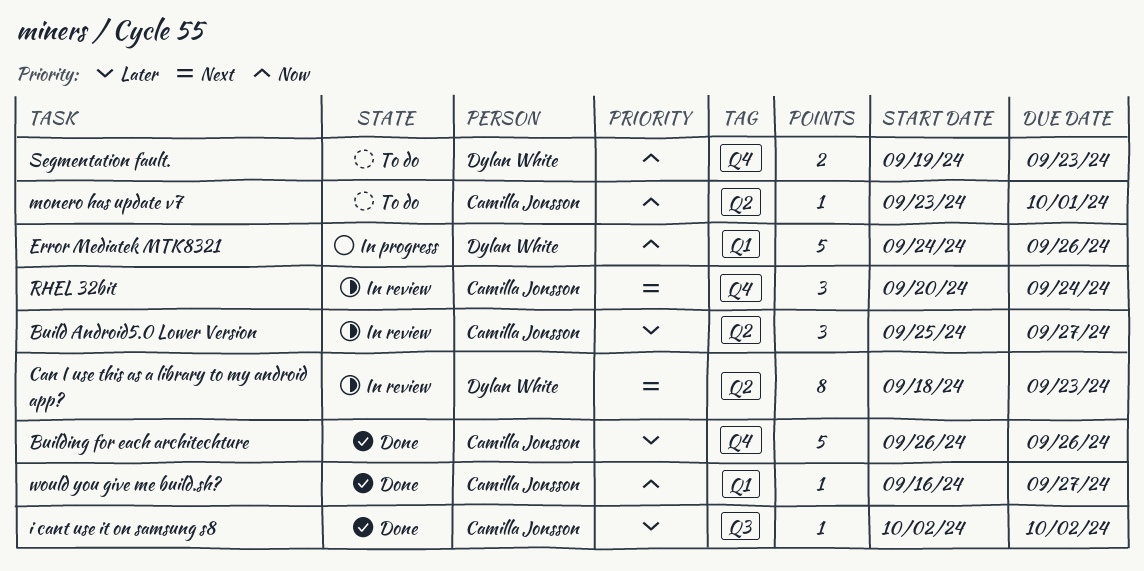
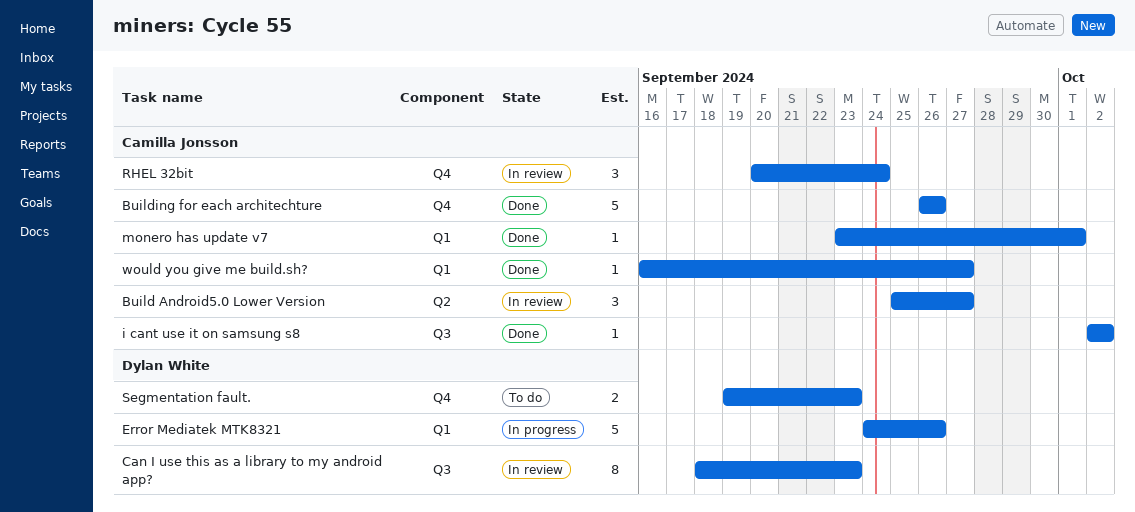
Can I use this as a library to my android app?, label: Q2 -> Q3
monero has update v7, status: To do -> Done
monero has update v7, label: Q2 -> Q1

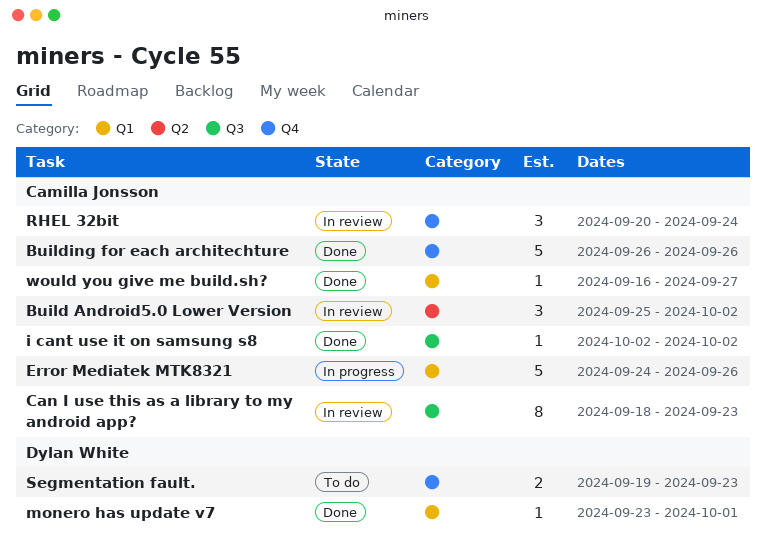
Build Android5.0 Lower Version, due: Sep 27 -> Oct 2
Can I use this as a library to my android app?, owner: Dylan White -> Camilla Jonsson
Error Mediatek MTK8321, owner: Dylan White -> Camilla Jonsson
monero has update v7, owner: Camilla Jonsson -> Dylan White

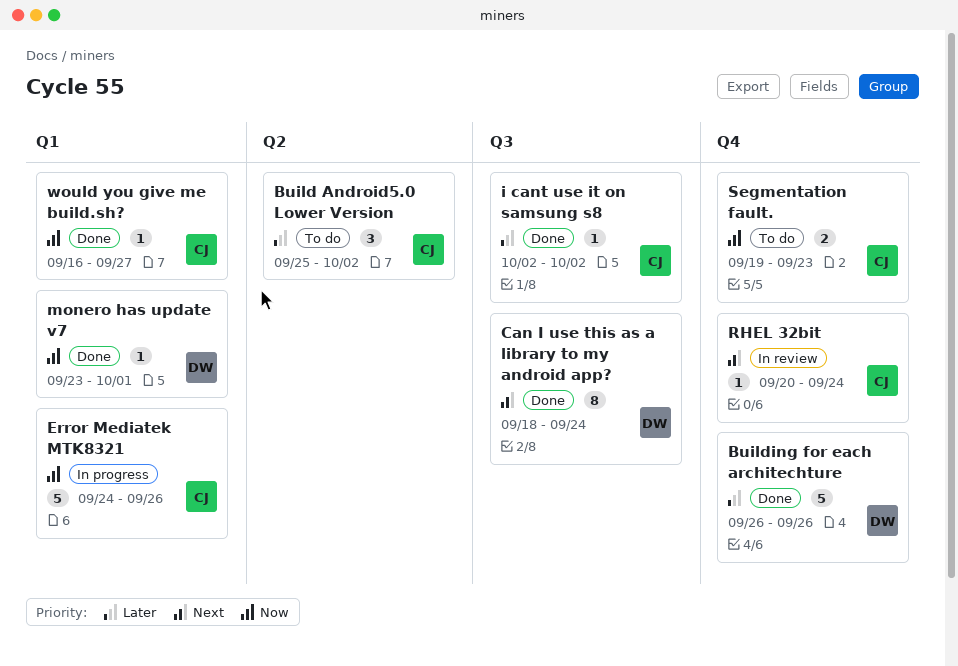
Build Android5.0 Lower Version, status: In review -> To do
Building for each architechture, owner: Camilla Jonsson -> Dylan White
Can I use this as a library to my android app?, status: In review -> Done
Can I use this as a library to my android app?, owner: Camilla Jonsson -> Dylan White
Can I use this as a library to my android app?, due: Sep 23 -> Sep 24
RHEL 32bit, estimate: 3 -> 1
Segmentation fault., owner: Dylan White -> Camilla Jonsson

